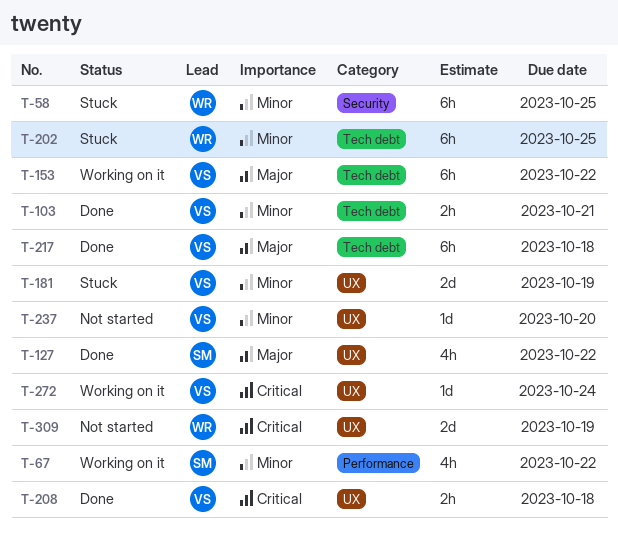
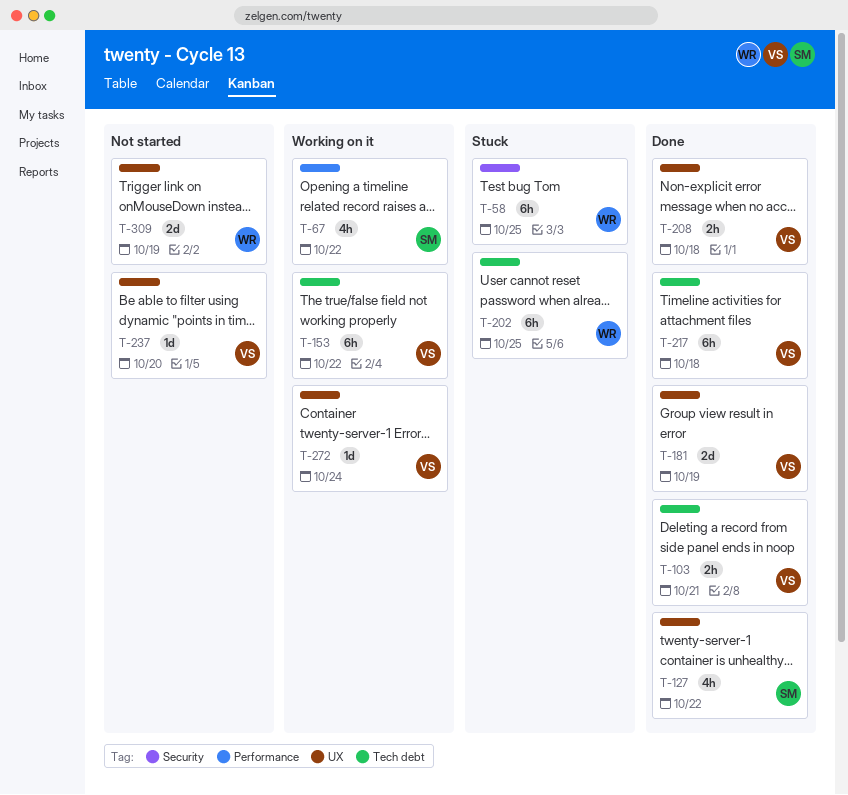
T-181, status: Stuck -> Done

